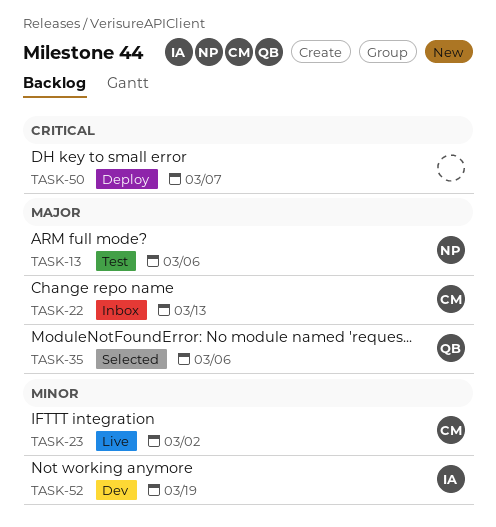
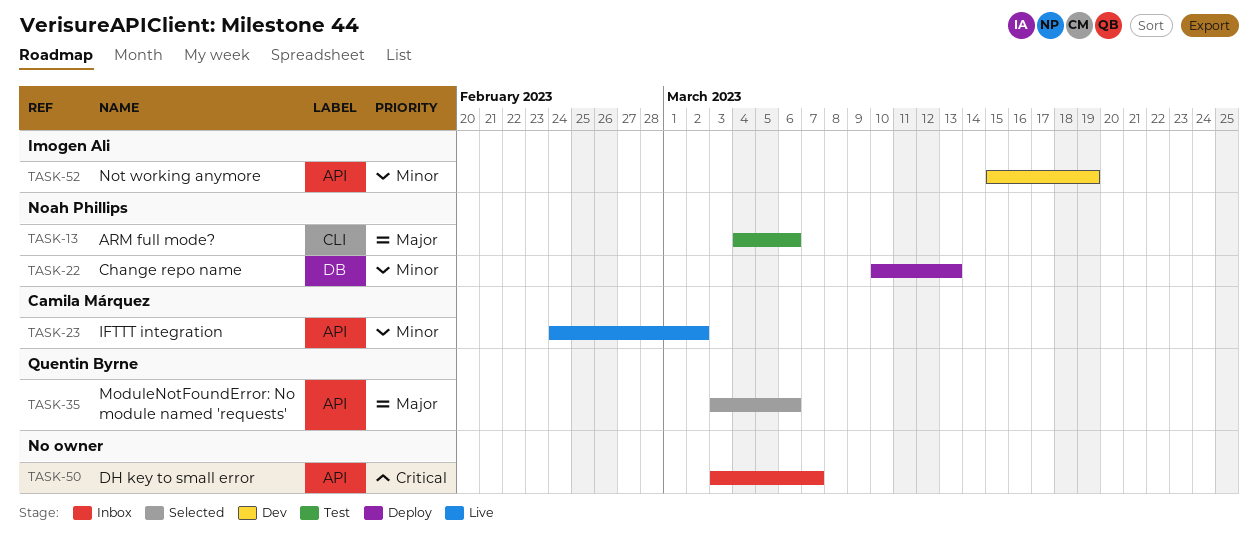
TASK-22, status: Inbox -> Deploy
TASK-22, owner: Camila Márquez -> Noah Phillips
TASK-22, priority: Major -> Minor
TASK-50, status: Deploy -> Inbox

